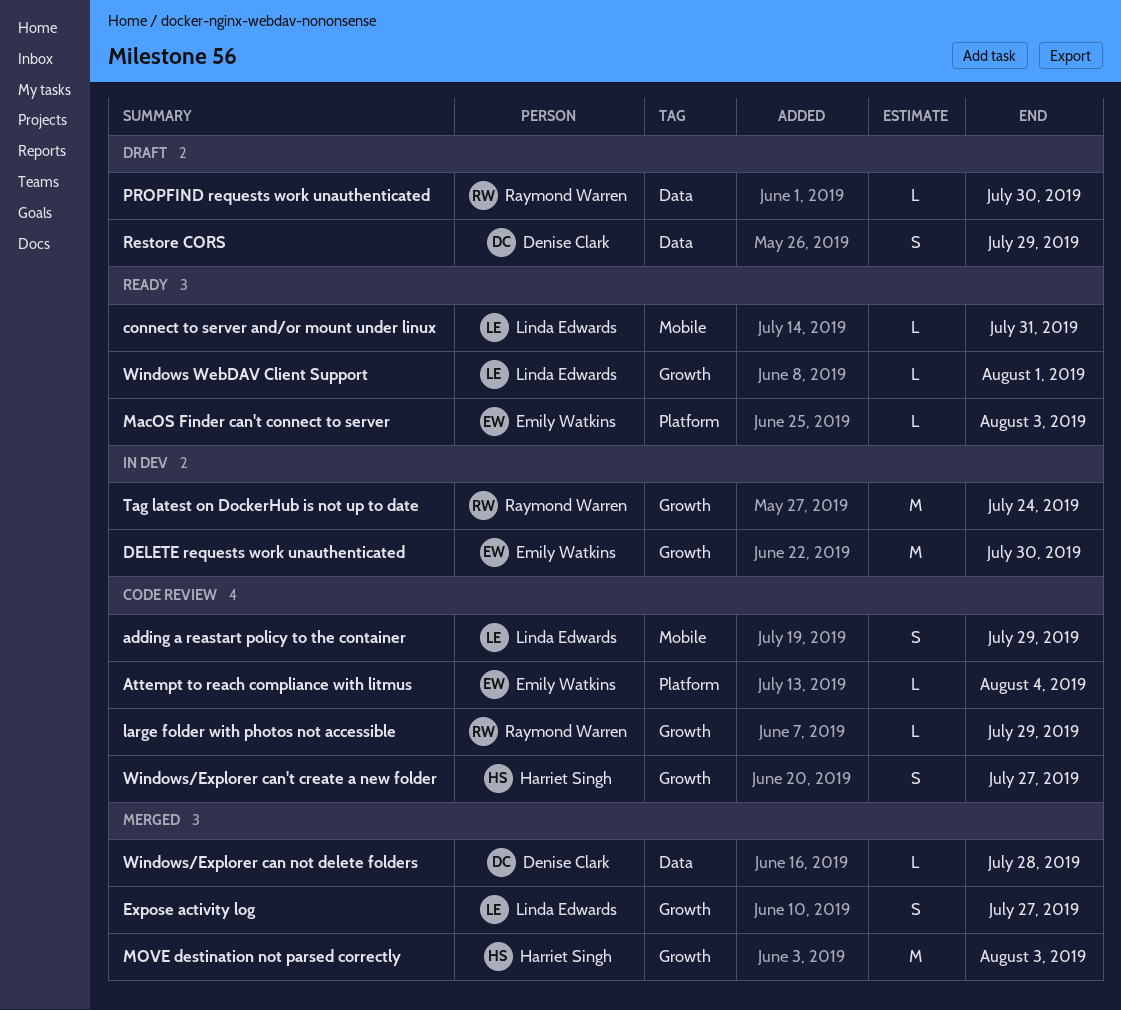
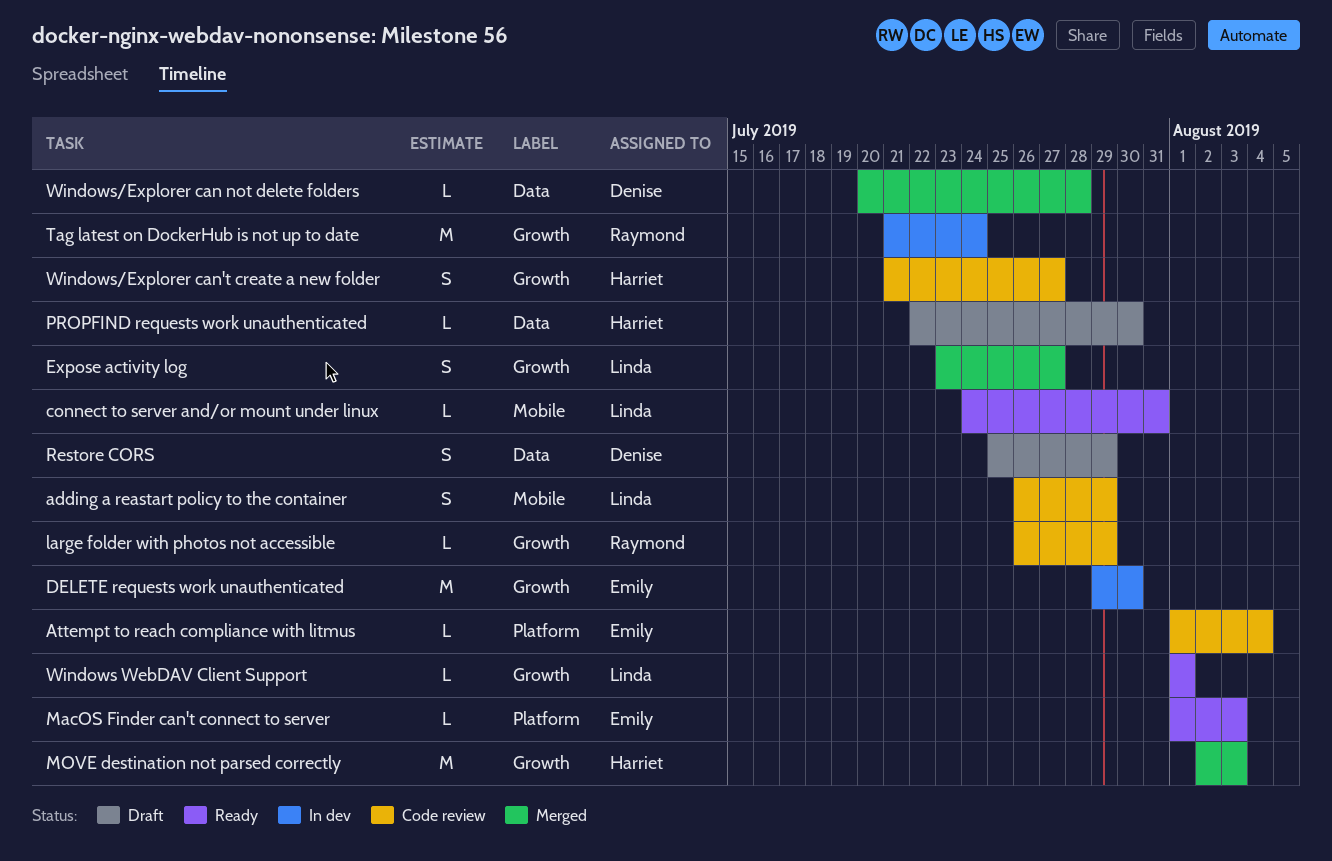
PROPFIND requests work unauthenticated, owner: Raymond Warren -> Harriet Singh

